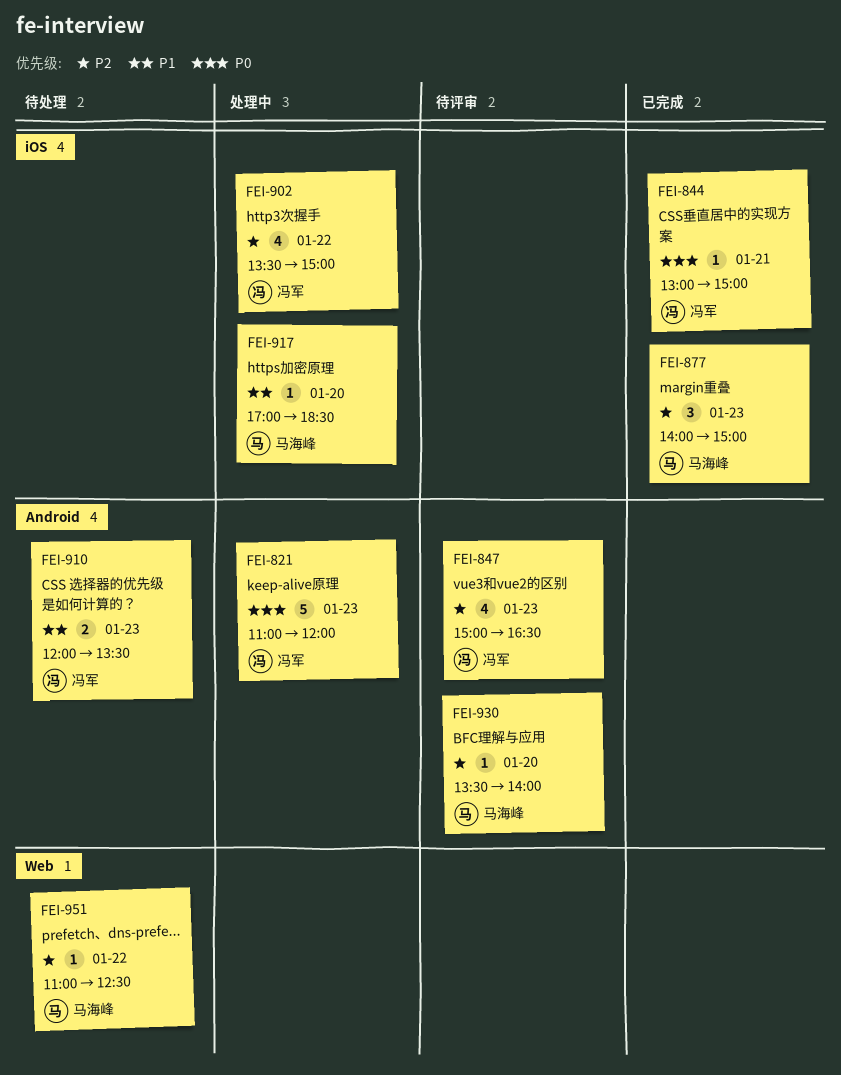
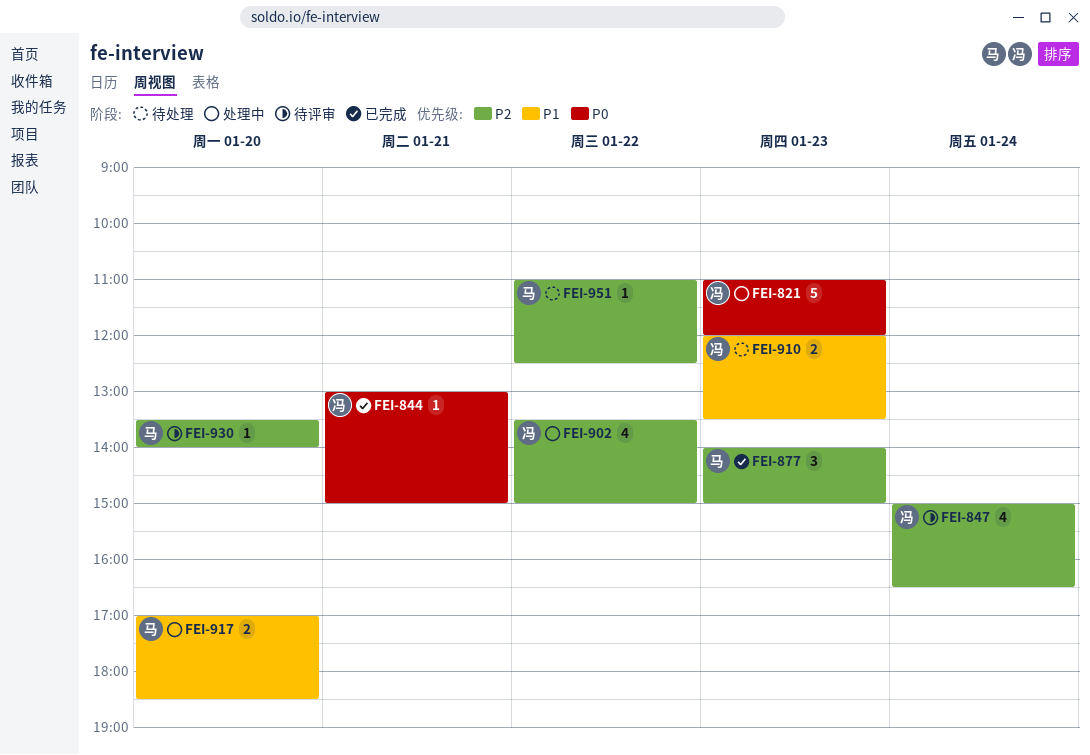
FEI-847, day: Jan 23 -> Jan 24
FEI-917, estimate: 1 -> 2

